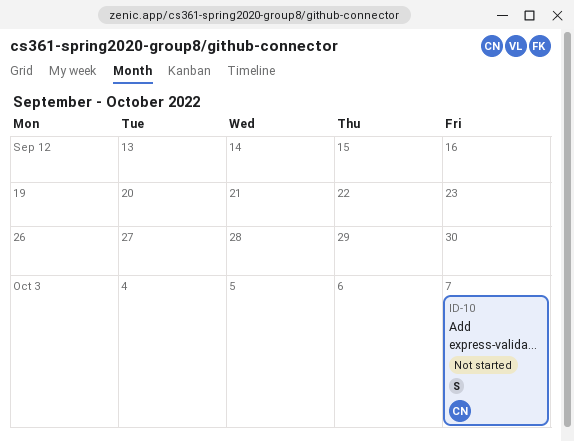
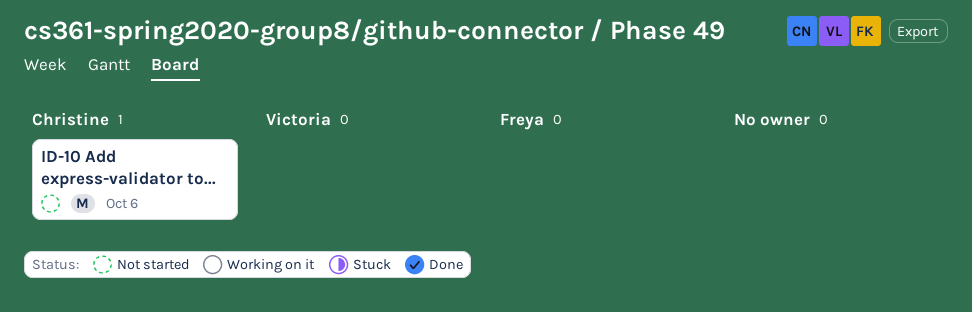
ID-10, estimate: S -> M
ID-10, due: Oct 7 -> Oct 6

